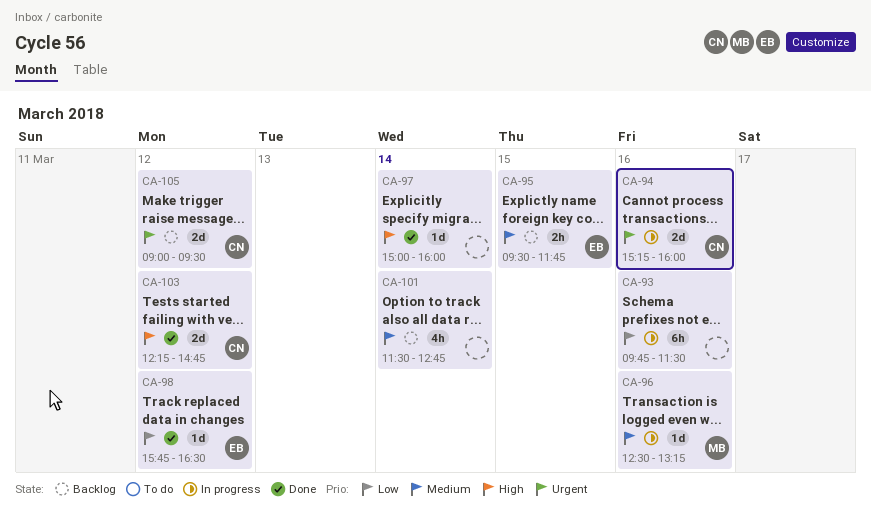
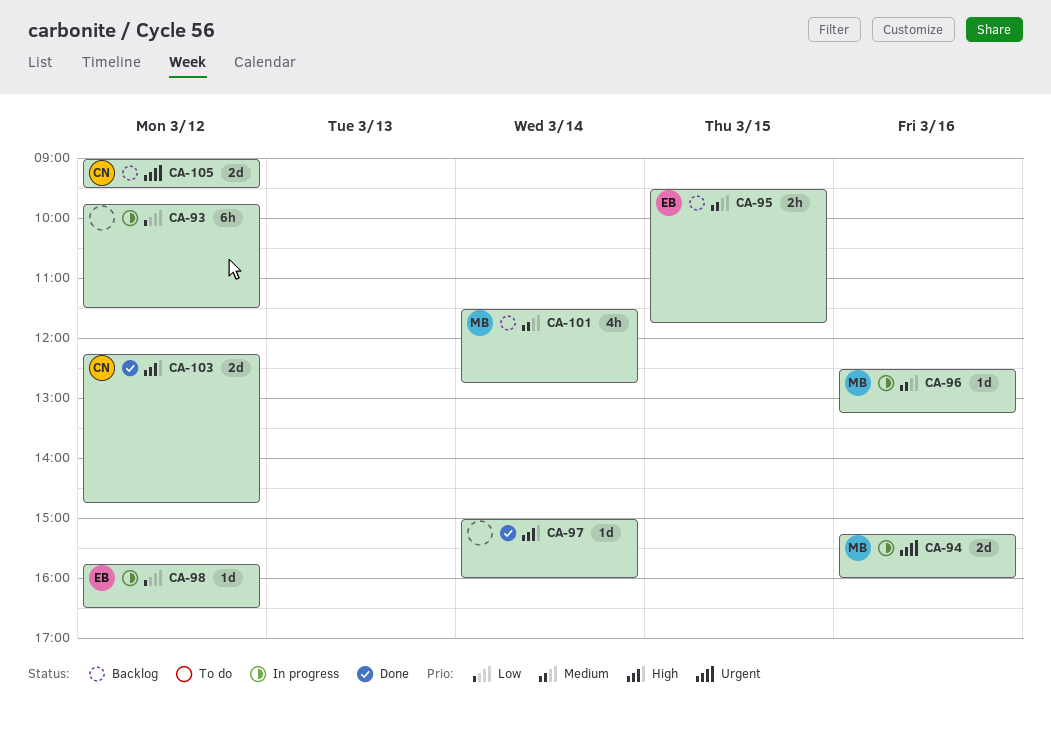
CA-93, day: Mar 16 -> Mar 12
CA-94, owner: CN -> MB
CA-98, status: Done -> In progress
CA-101, owner: none -> MB

